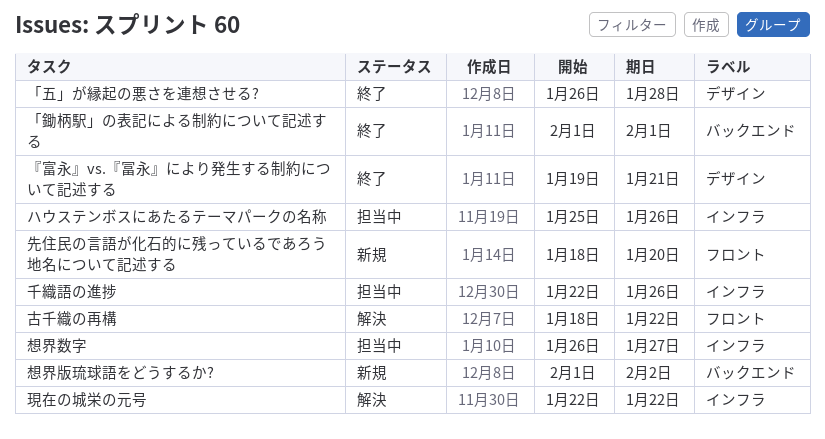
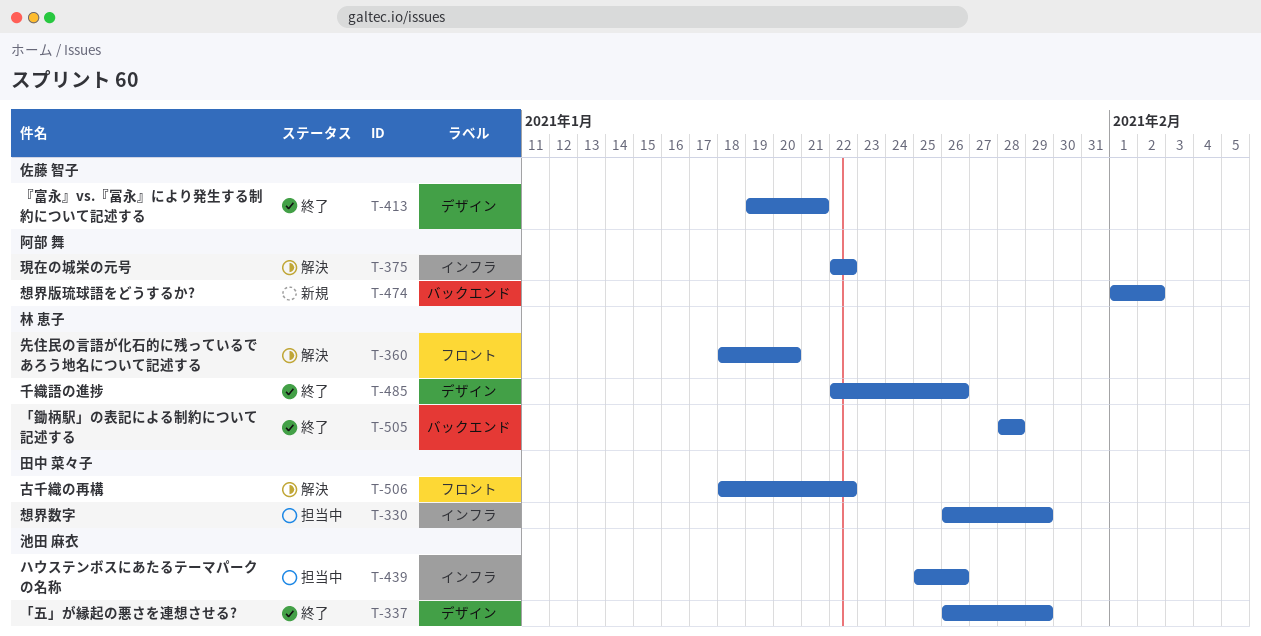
「五」が縁起の悪さを連想させる?, due: Jan 28 -> Jan 29
「鋤柄駅」の表記による制約について記述する, start: Feb 1 -> Jan 28
「鋤柄駅」の表記による制約について記述する, due: Feb 1 -> Jan 28
先住民の言語が化石的に残っているであろう地名について記述する, status: 新規 -> 解決
千織語の進捗, status: 担当中 -> 終了
千織語の進捗, label: インフラ -> デザイン
想界数字, due: Jan 27 -> Jan 29

